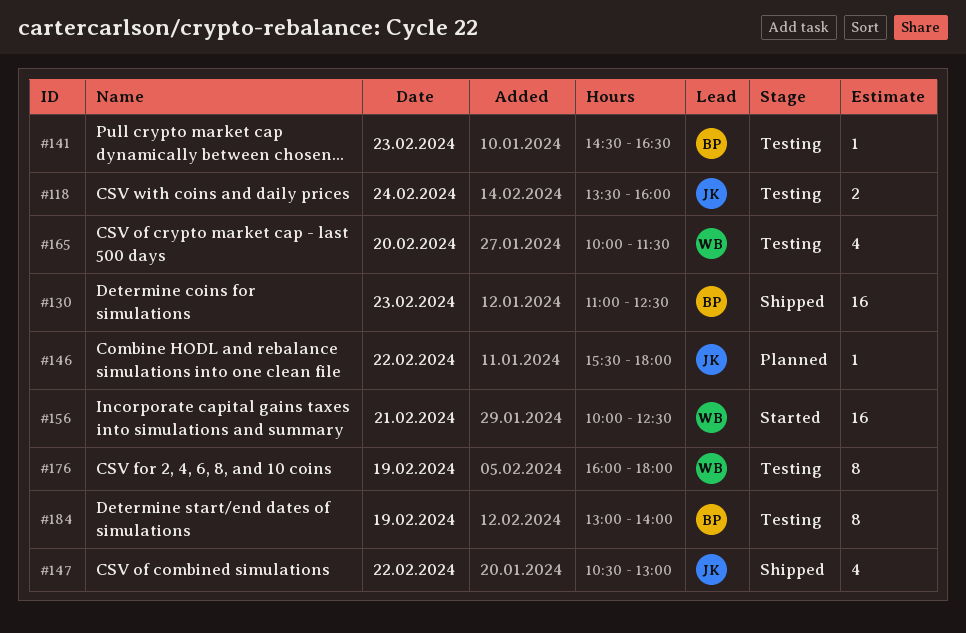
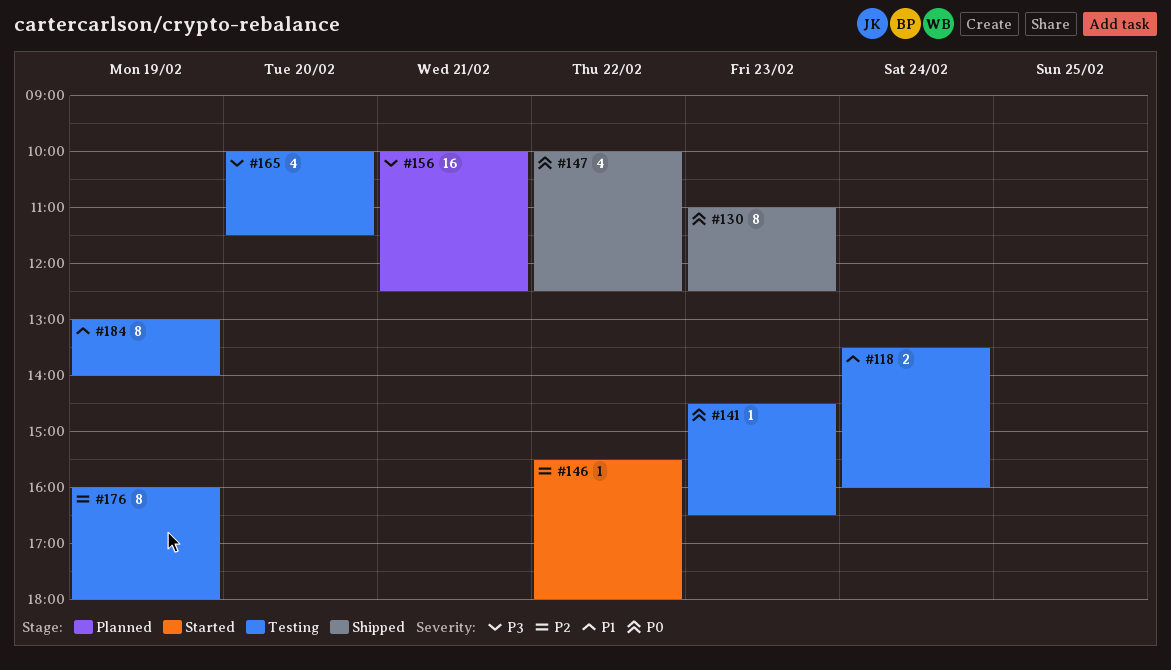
#130, estimate: 16 -> 8
#146, status: Planned -> Started
#147, begins: 10:30 -> 10:00
#147, ends: 13:00 -> 12:30
#156, status: Started -> Planned

